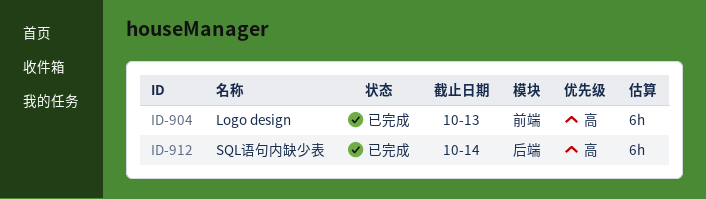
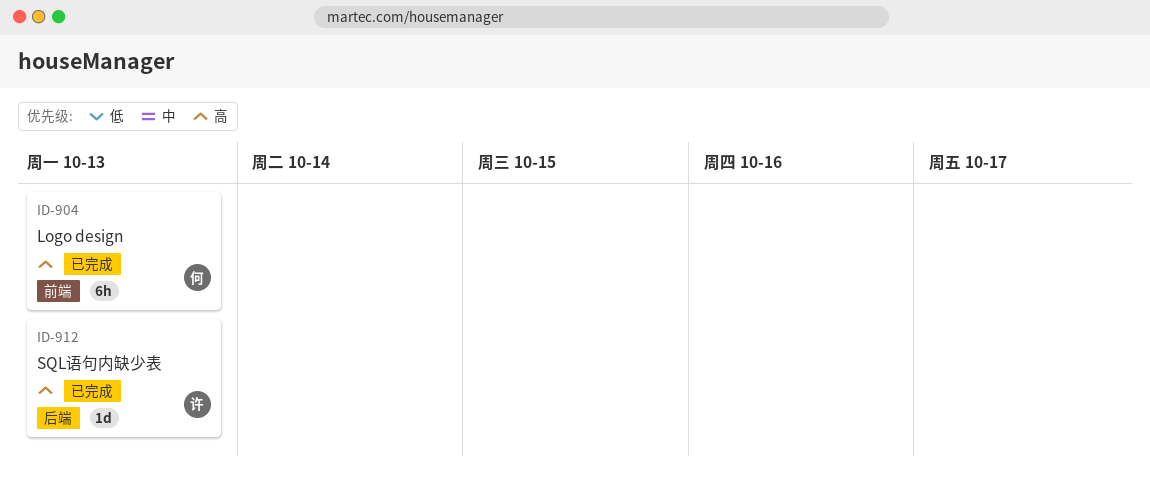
ID-912, estimate: 6h -> 1d
ID-912, due: Oct 14 -> Oct 13

